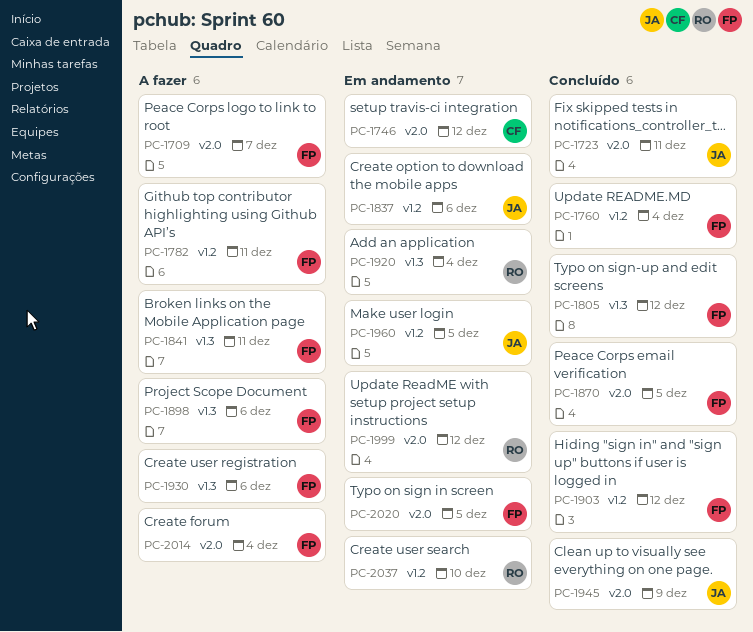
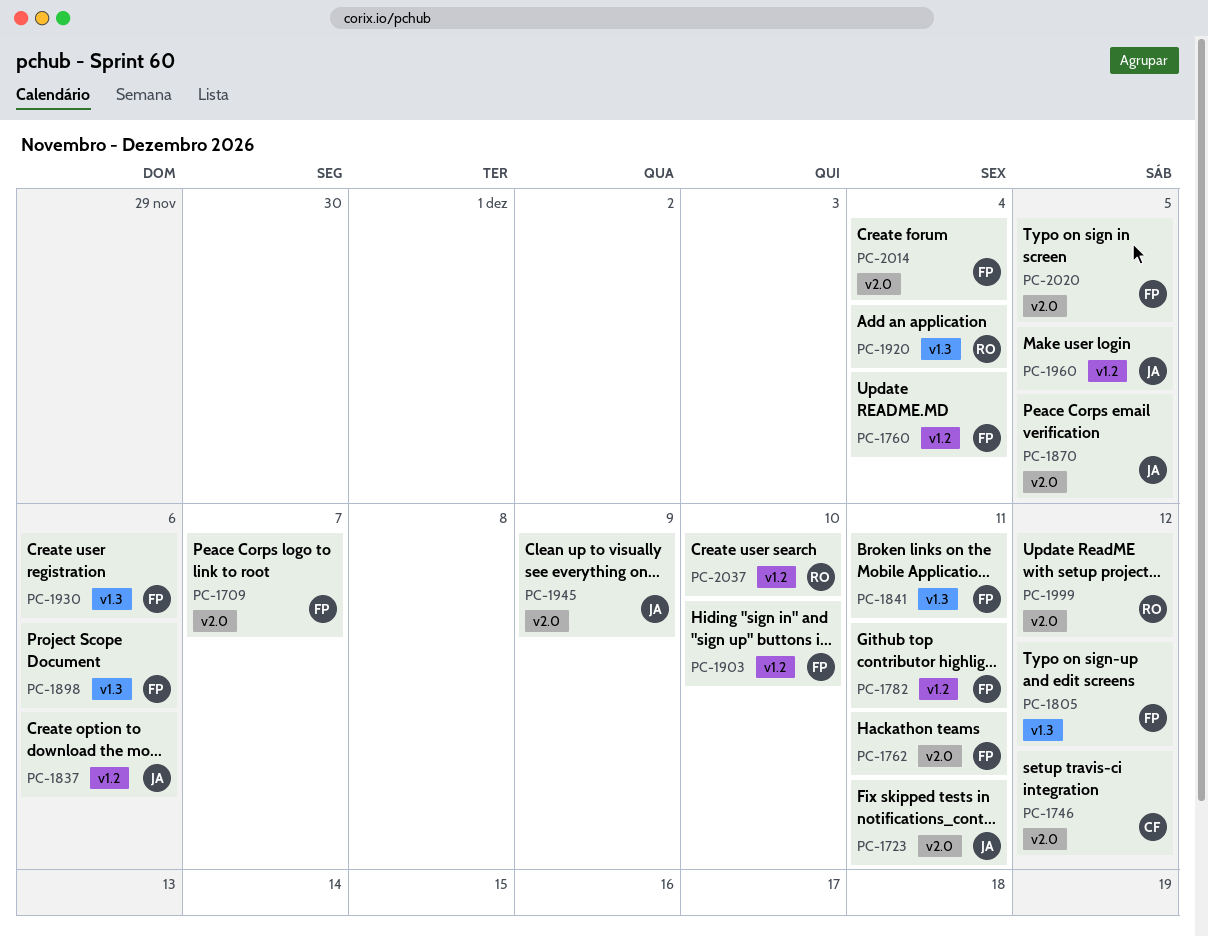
PC-1762: none -> present
PC-1870, owner: FP -> JA
PC-1903, due: Dec 12 -> Dec 10

